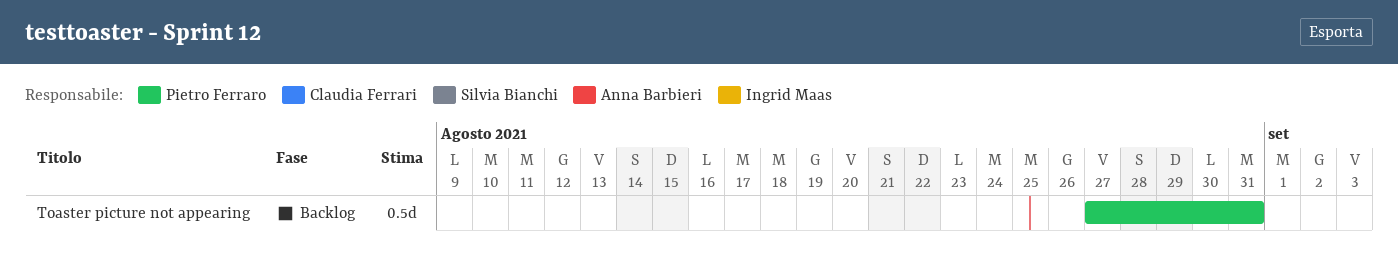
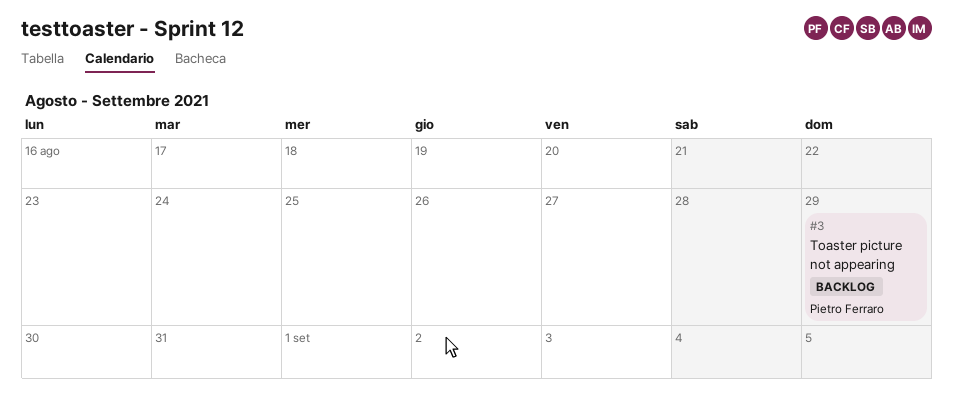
Toaster picture not appearing, due: Aug 31 -> Aug 29

